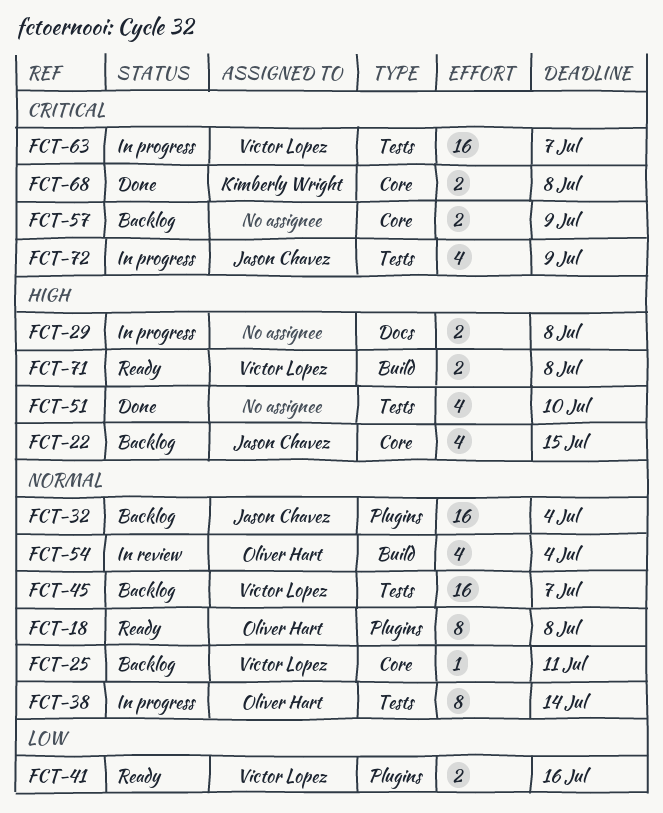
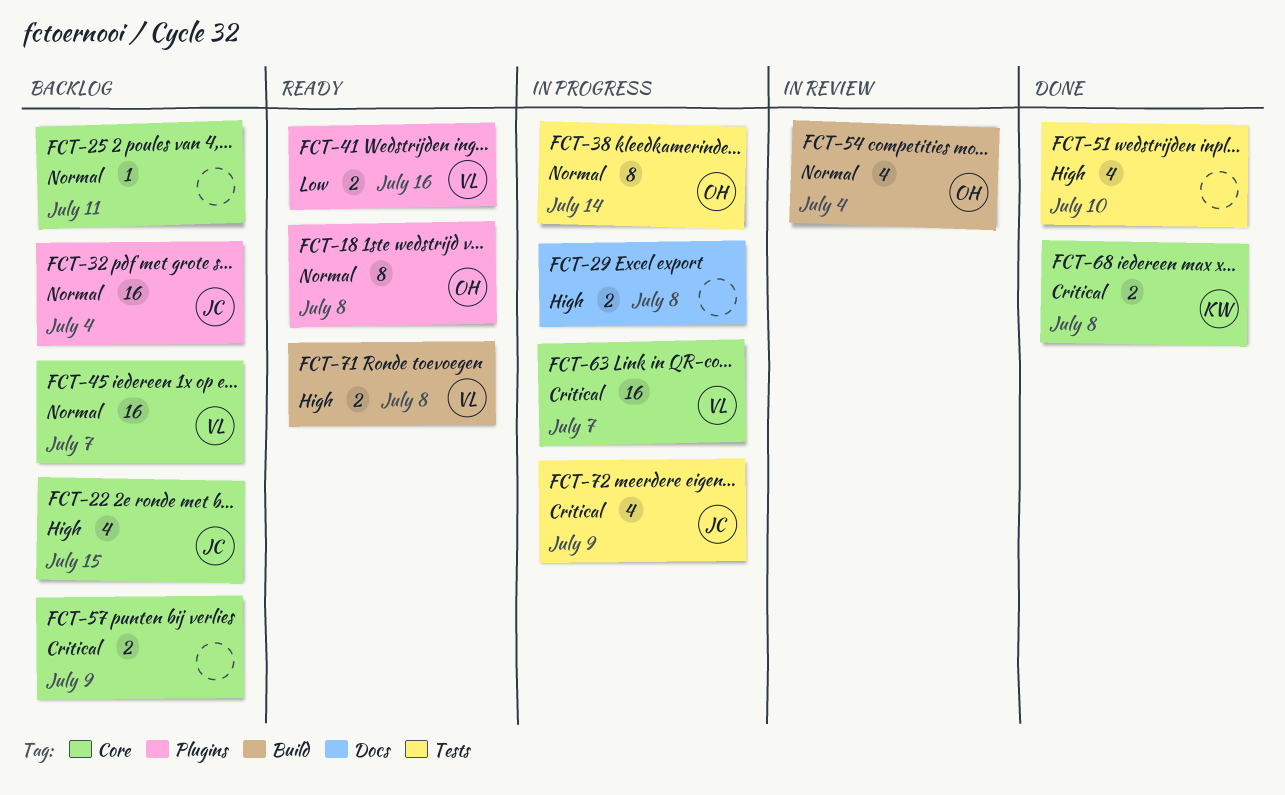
FCT-25, owner: Victor Lopez -> none
FCT-45, label: Tests -> Core
FCT-63, label: Tests -> Core

